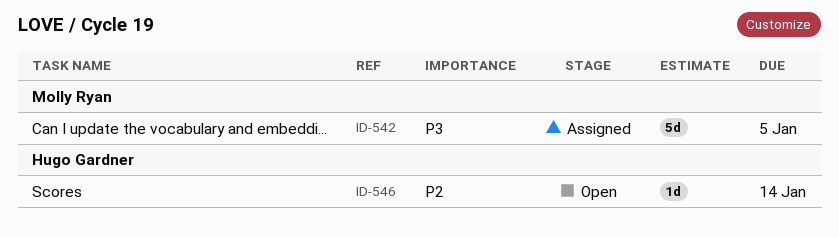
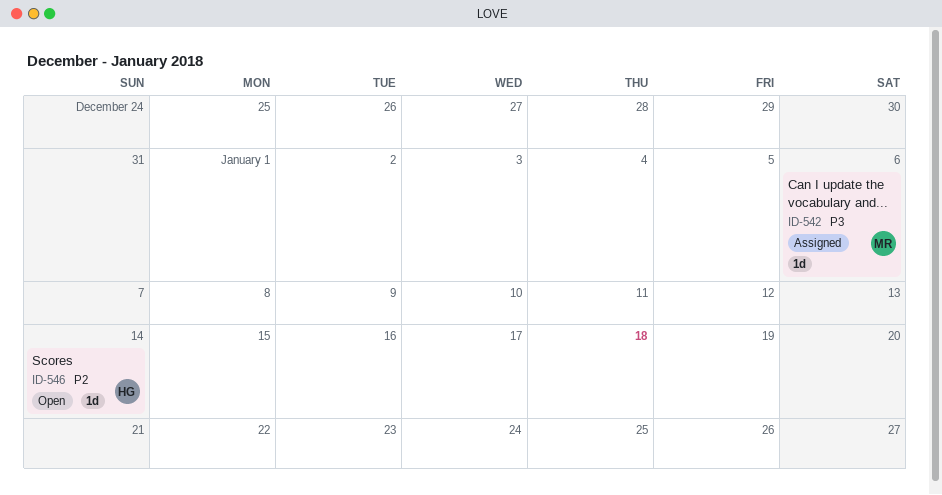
ID-542, estimate: 5d -> 1d
ID-542, due: Jan 5 -> Jan 6

